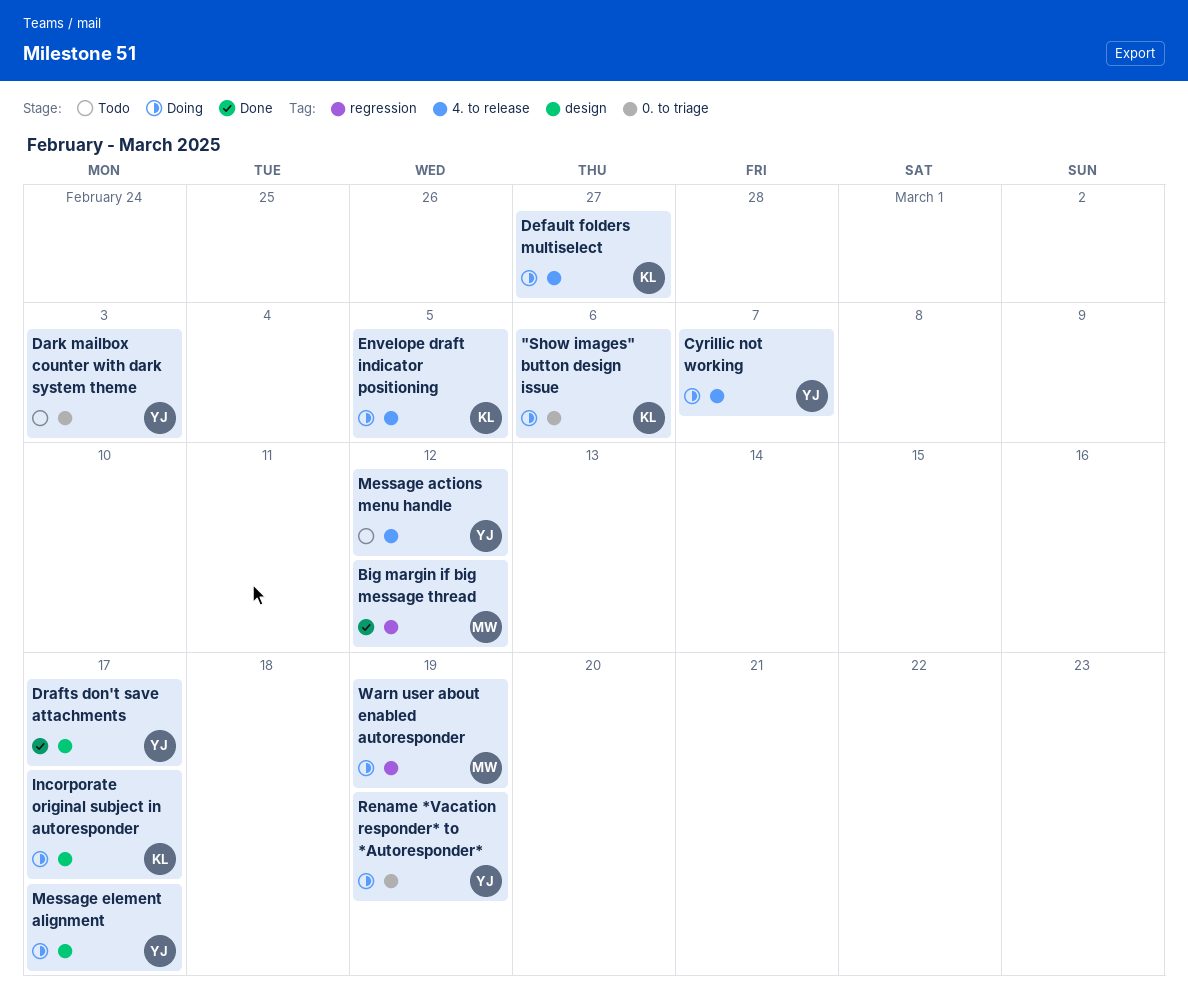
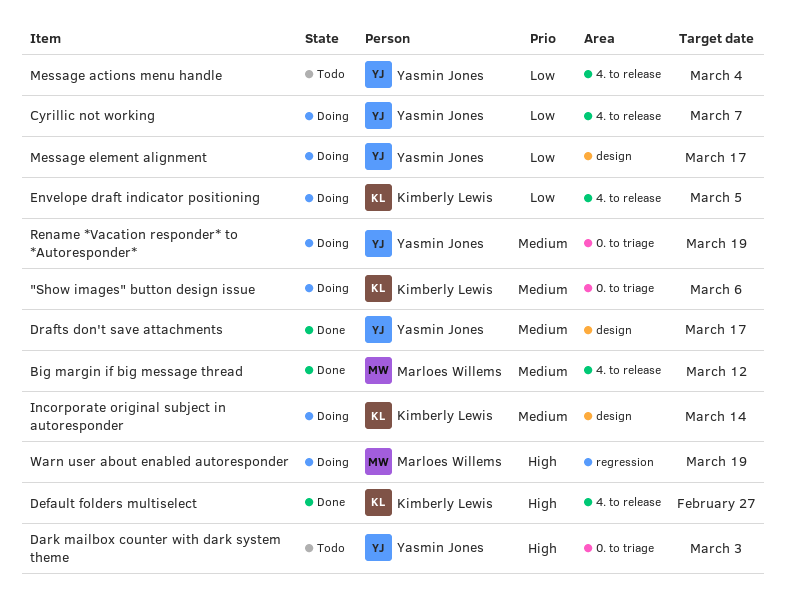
Big margin if big message thread, label: regression -> 4. to release
Default folders multiselect, status: Doing -> Done
Incorporate original subject in autoresponder, due: Mar 17 -> Mar 14
Message actions menu handle, due: Mar 12 -> Mar 4

